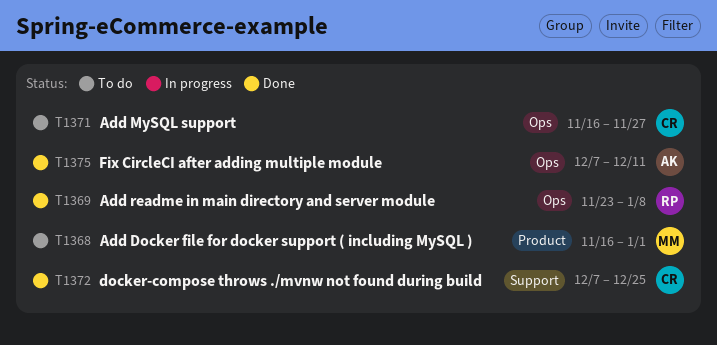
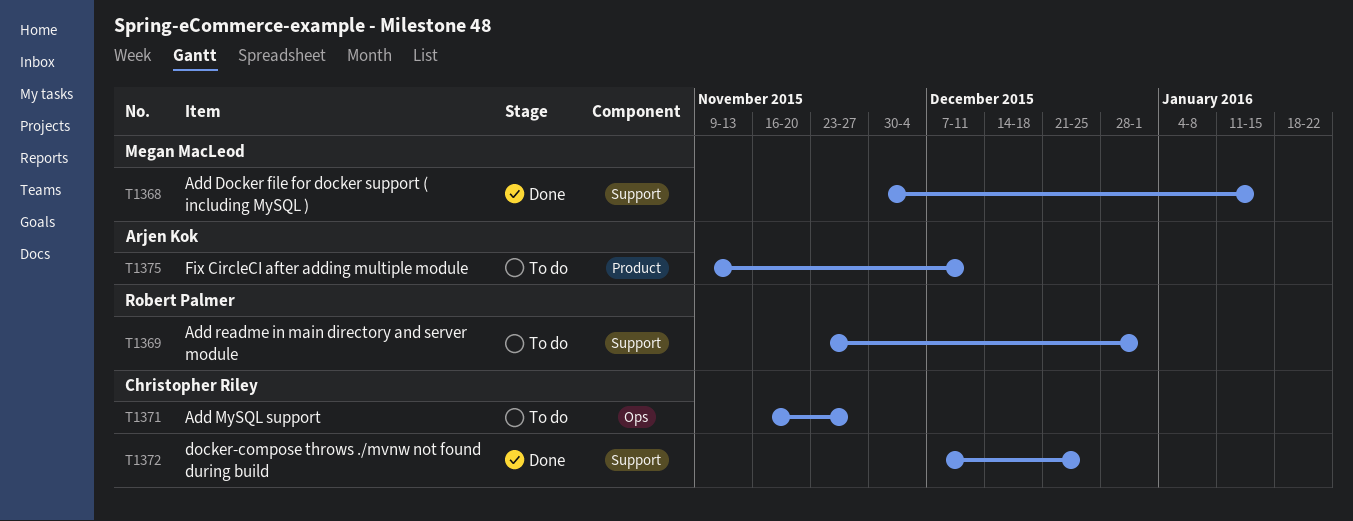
T1368, status: To do -> Done
T1368, label: Product -> Support
T1368, start: Nov 16 -> Nov 30
T1368, due: Jan 1 -> Jan 15
T1369, status: Done -> To do
T1369, label: Ops -> Support
T1369, due: Jan 8 -> Jan 1
T1375, status: Done -> To do
T1375, label: Ops -> Product
T1375, start: Dec 7 -> Nov 9

